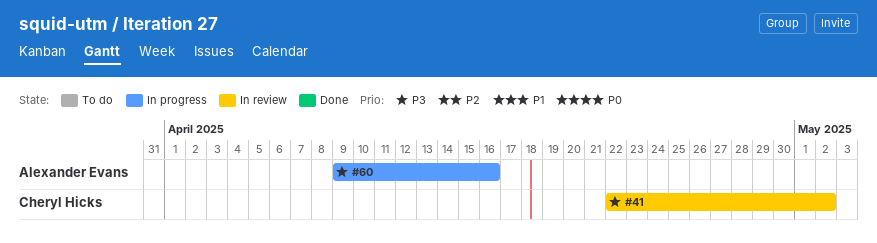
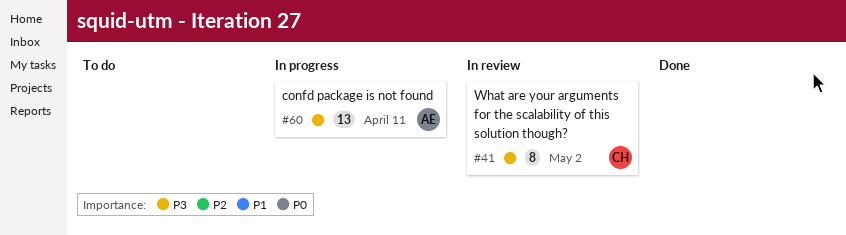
#60, due: Apr 16 -> Apr 11

